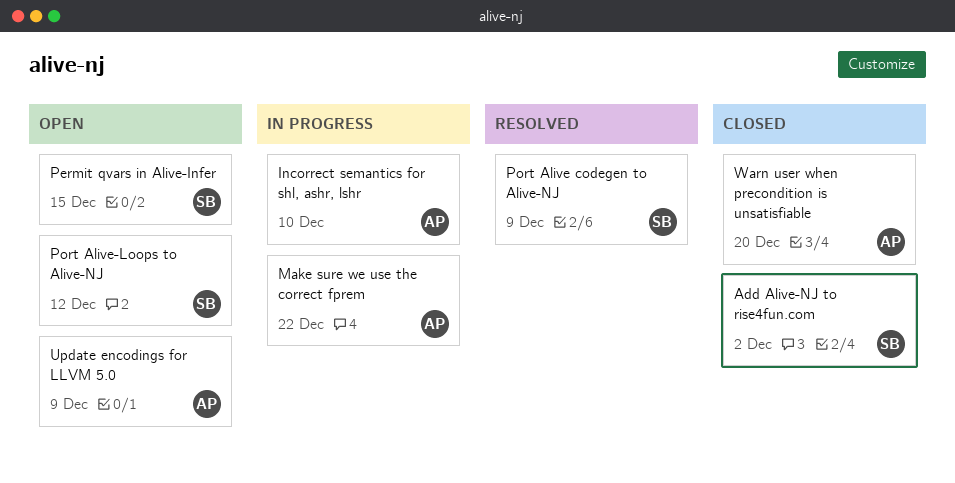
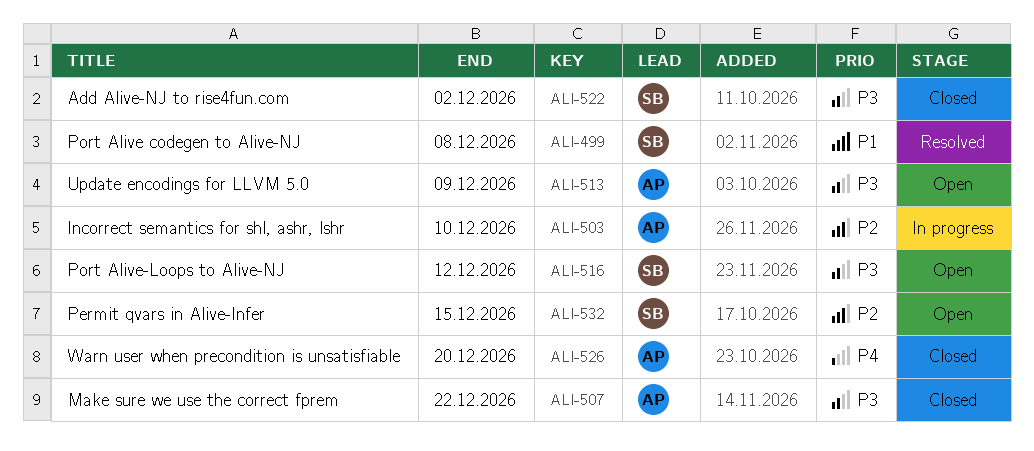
Make sure we use the correct fprem, status: In progress -> Closed
Port Alive codegen to Alive-NJ, due: Dec 9 -> Dec 8

